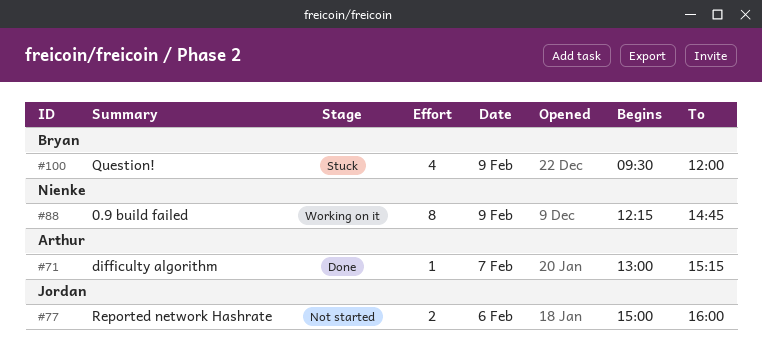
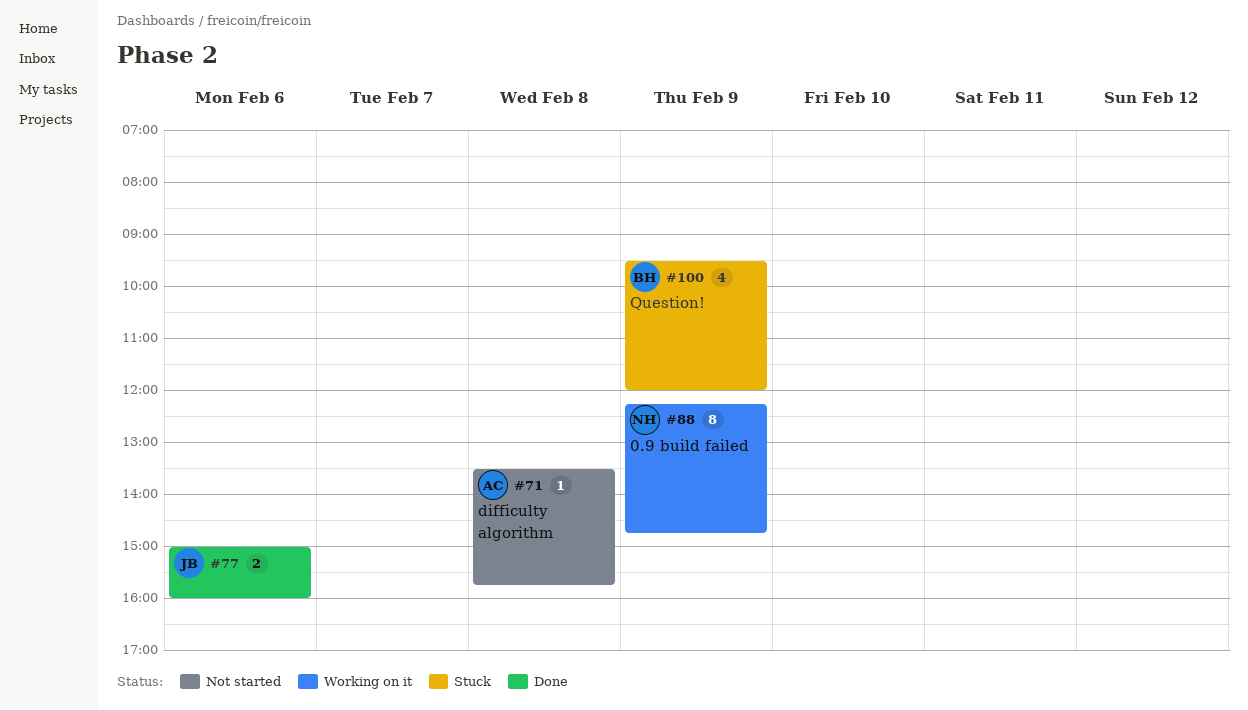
#71, status: Done -> Not started
#71, day: Feb 7 -> Feb 8
#71, begins: 13:00 -> 13:30
#71, ends: 15:15 -> 15:45
#77, status: Not started -> Done

